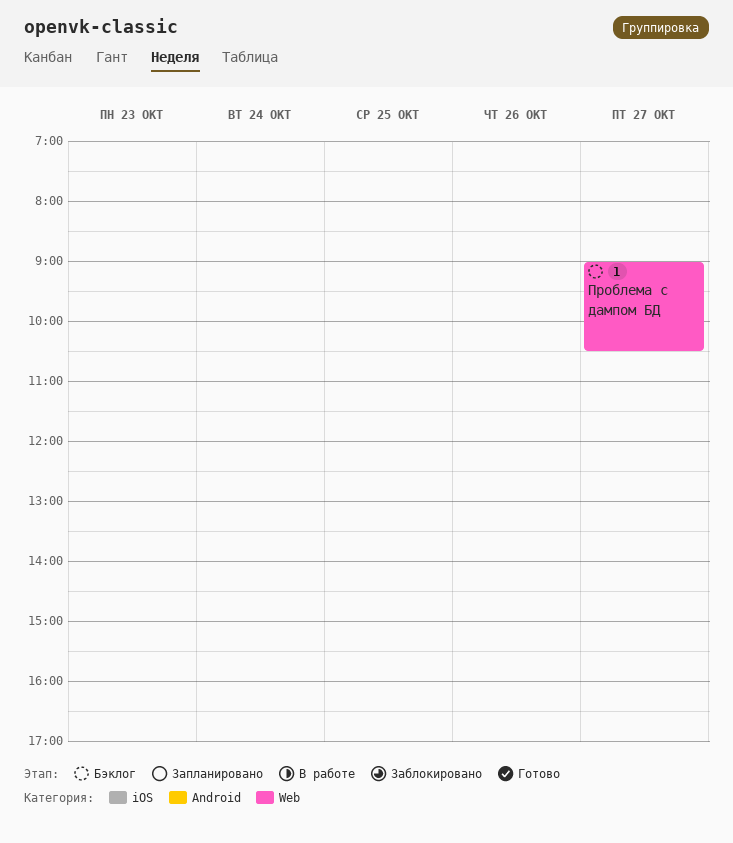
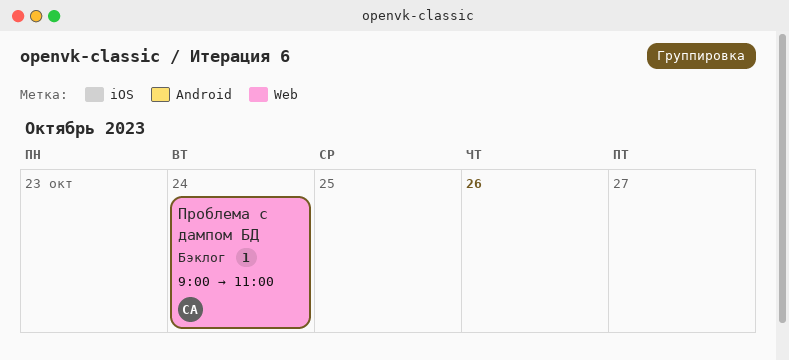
Проблема с дампом БД, day: Oct 27 -> Oct 24
Проблема с дампом БД, ends: 10:30 -> 11:00

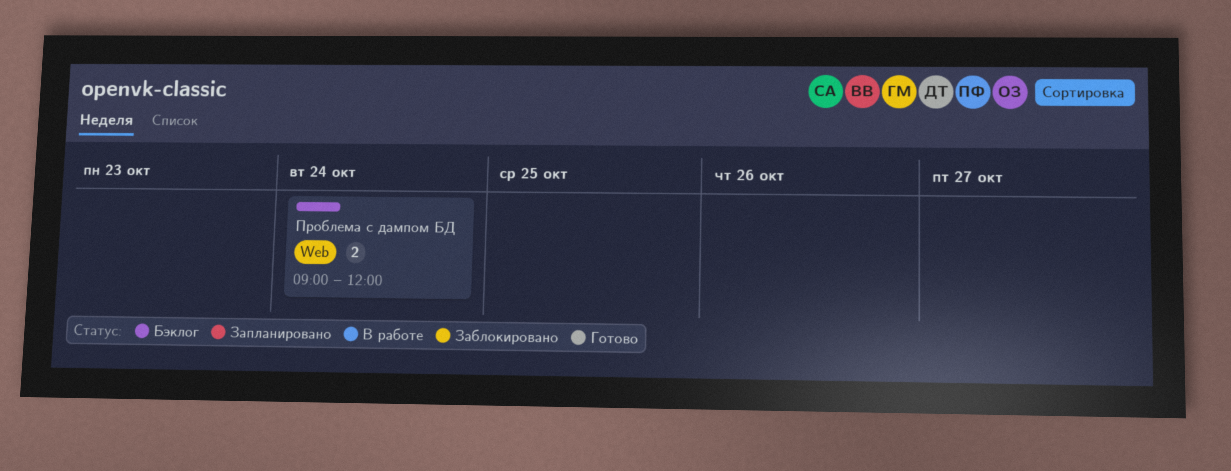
Проблема с дампом БД, estimate: 1 -> 2
Проблема с дампом БД, ends: 11:00 -> 12:00

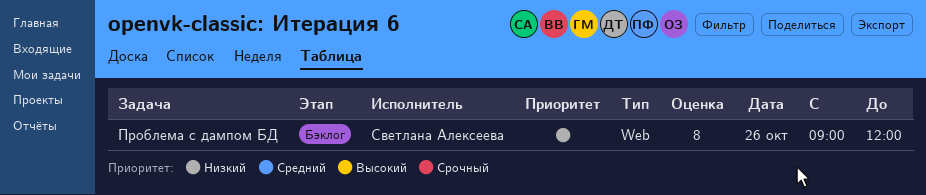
Проблема с дампом БД, estimate: 2 -> 8
Проблема с дампом БД, day: Oct 24 -> Oct 26

